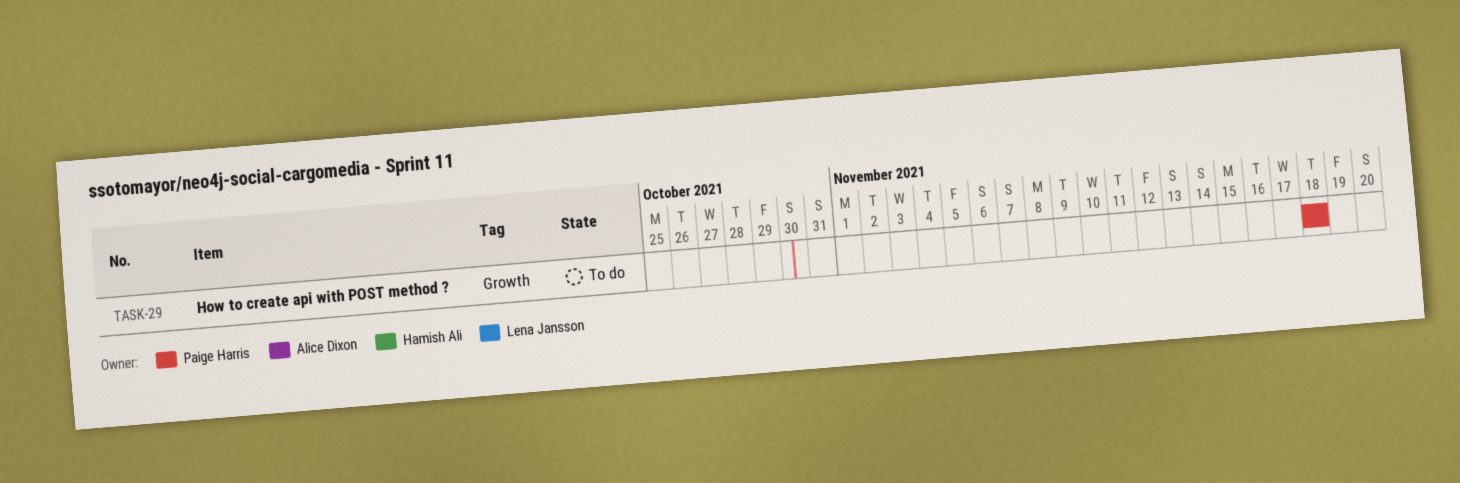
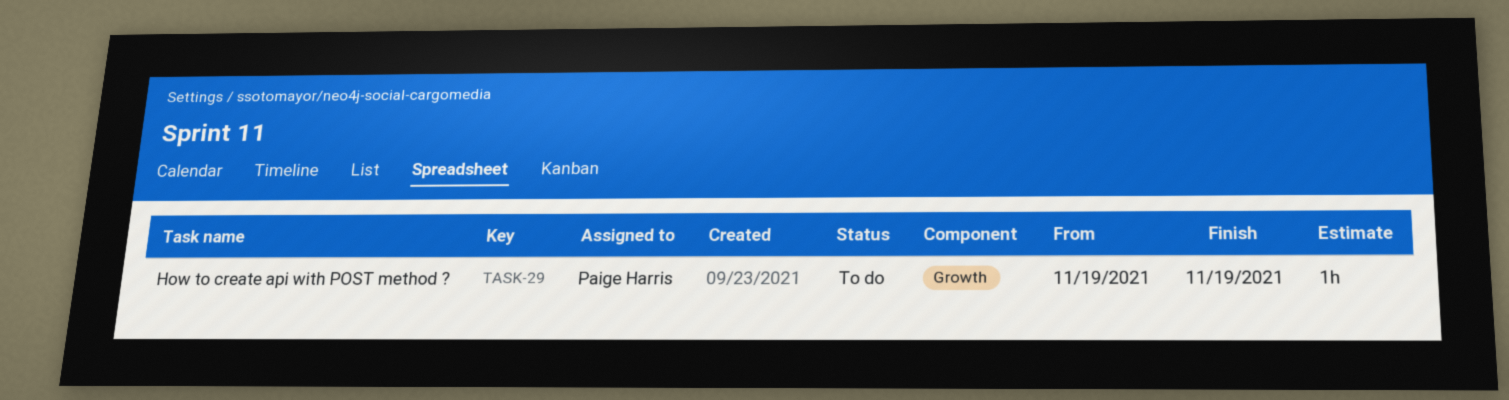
TASK-29, start: Nov 18 -> Nov 19
TASK-29, due: Nov 18 -> Nov 19

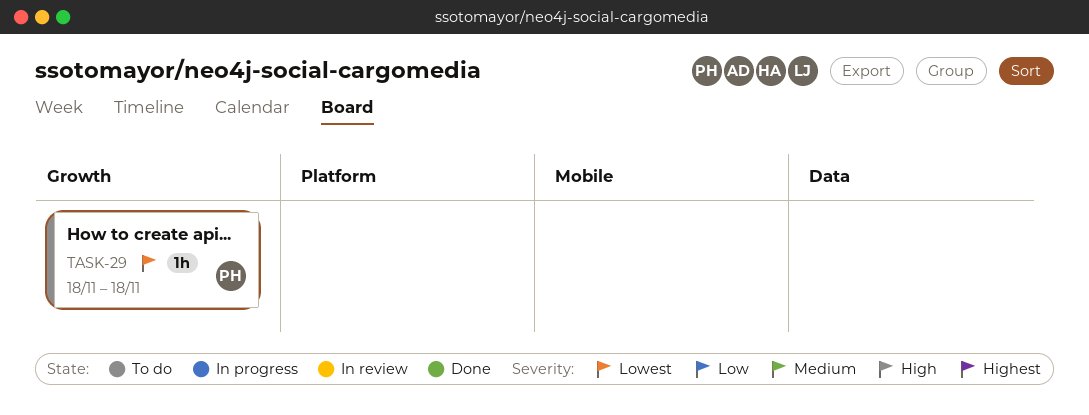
TASK-29, start: Nov 19 -> Nov 18
TASK-29, due: Nov 19 -> Nov 18

